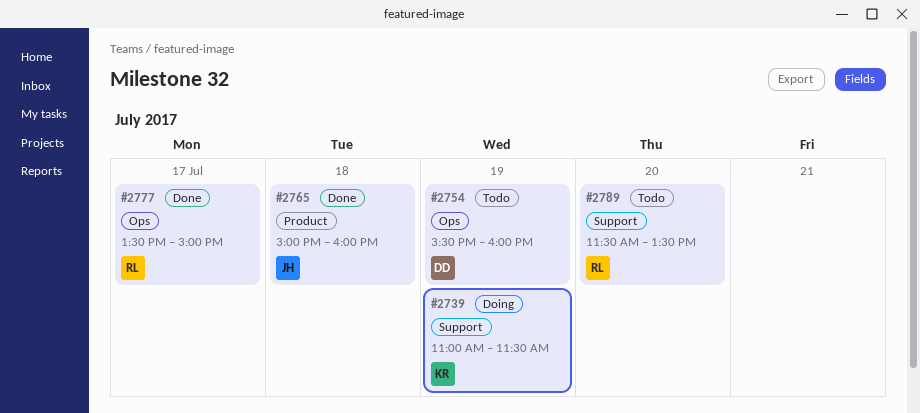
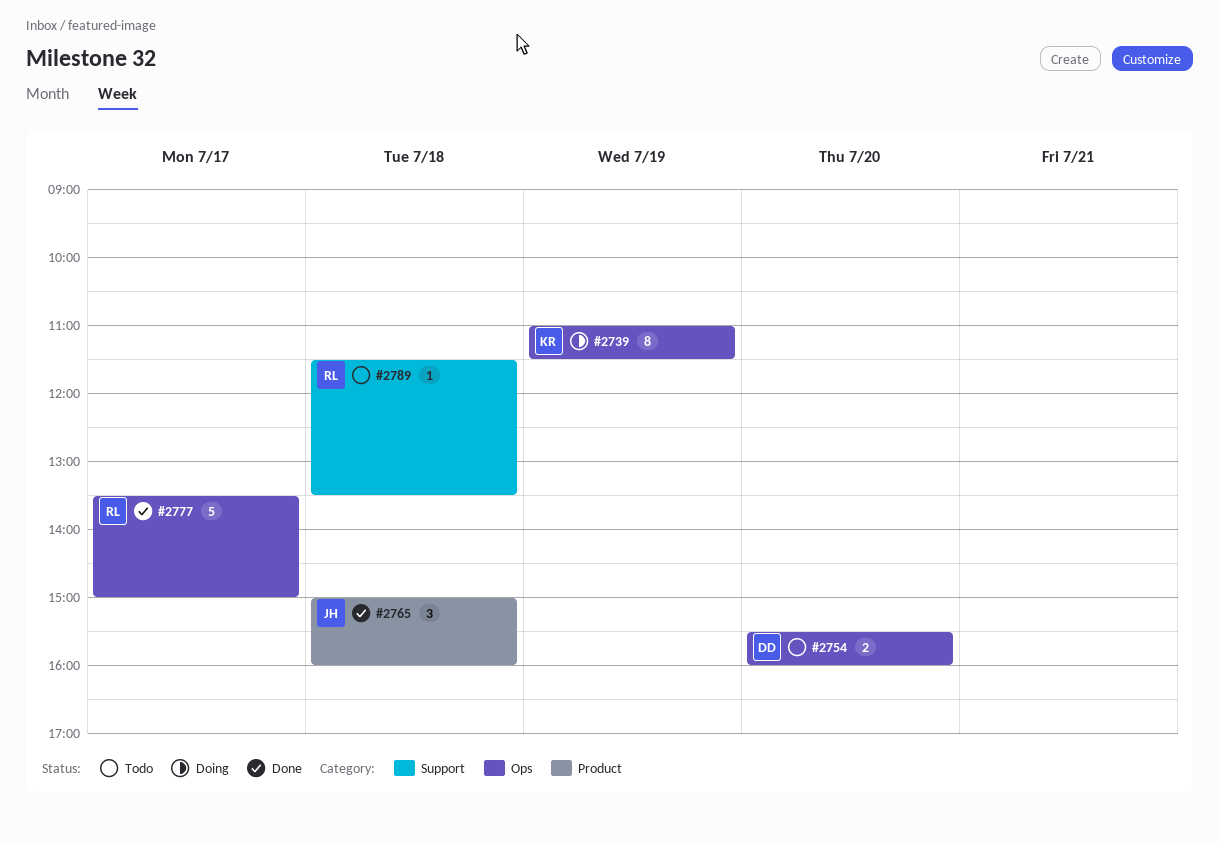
#2739, label: Support -> Ops
#2754, day: Jul 19 -> Jul 20
#2789, day: Jul 20 -> Jul 18

